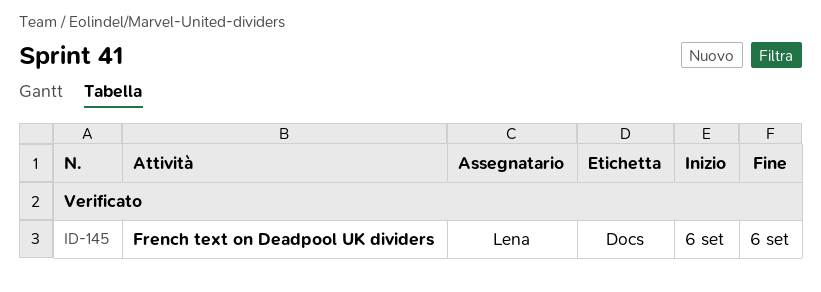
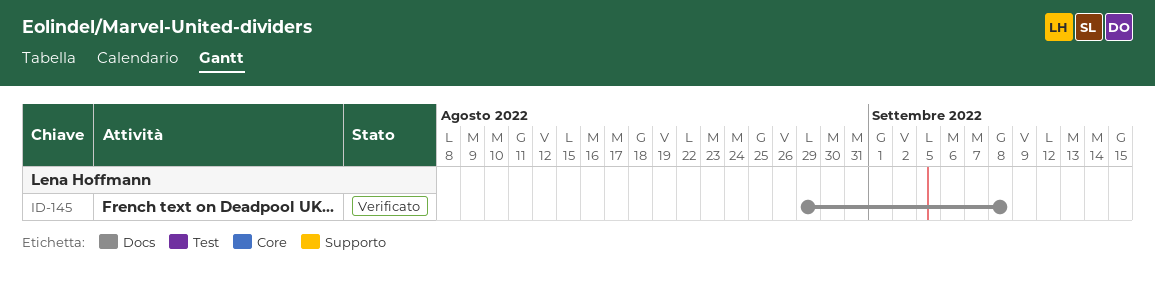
ID-145, start: Sep 6 -> Aug 29
ID-145, due: Sep 6 -> Sep 8

